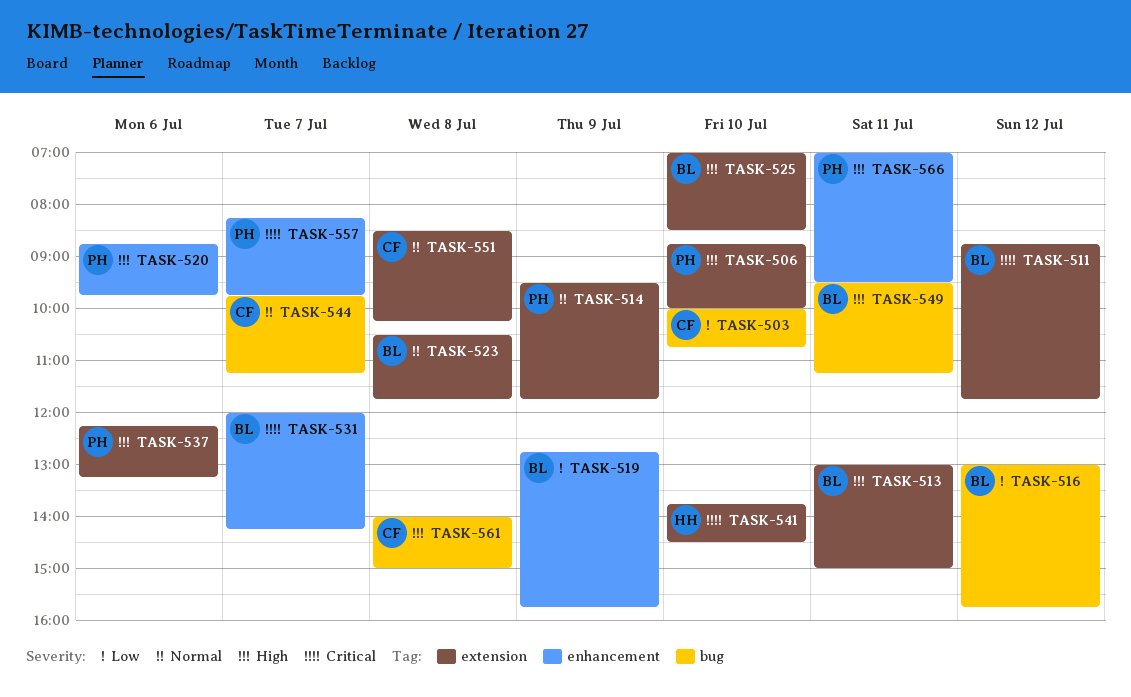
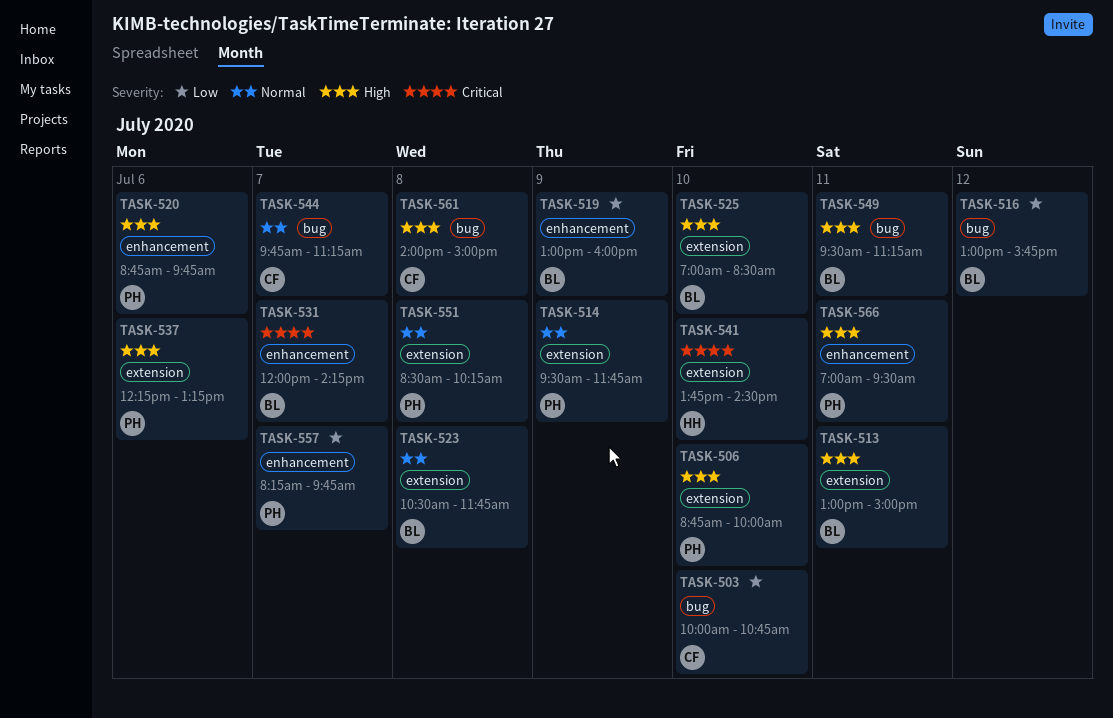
TASK-511: present -> none
TASK-519, begins: 12:45 -> 13:00
TASK-519, ends: 15:45 -> 16:00
TASK-551, owner: CF -> PH
TASK-557, priority: Critical -> Low

